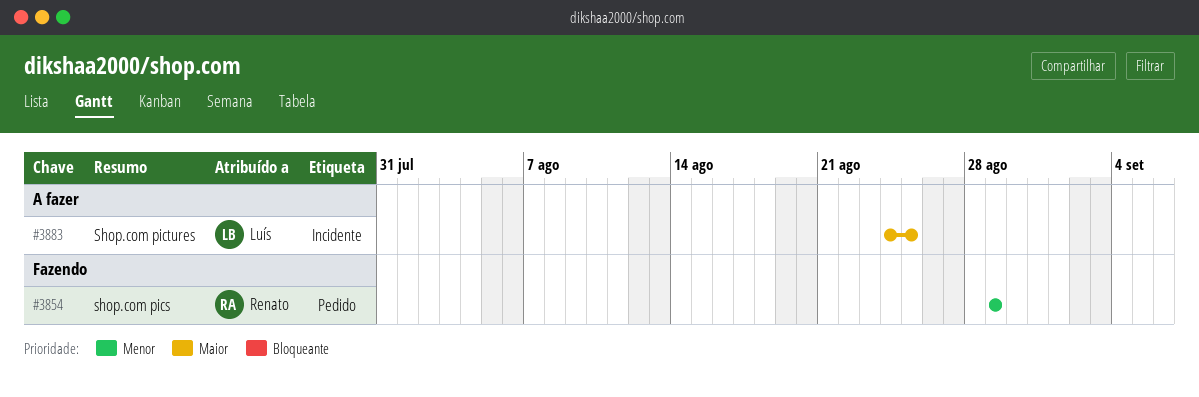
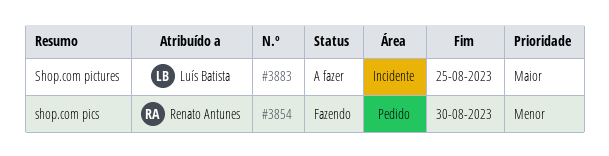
#3854, due: Aug 29 -> Aug 30

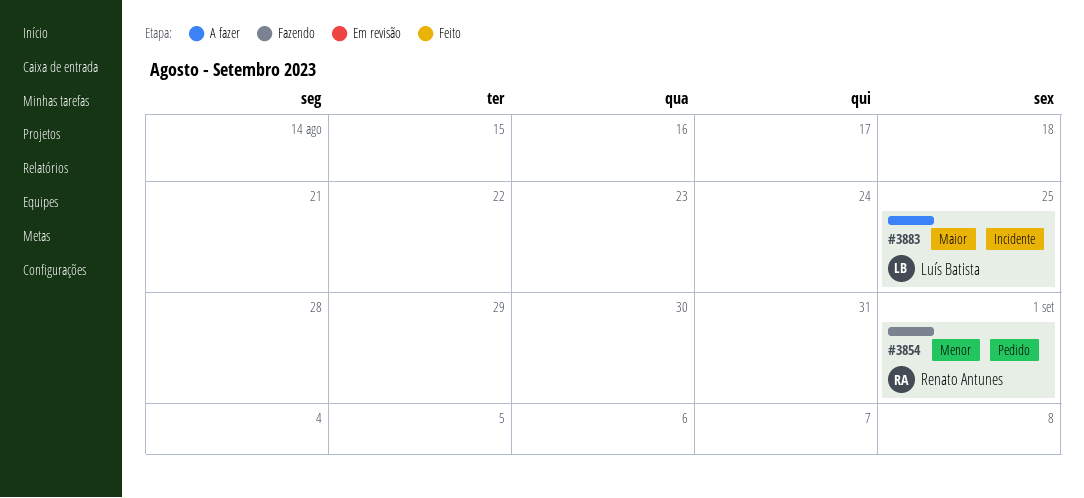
#3854, due: Aug 30 -> Sep 1

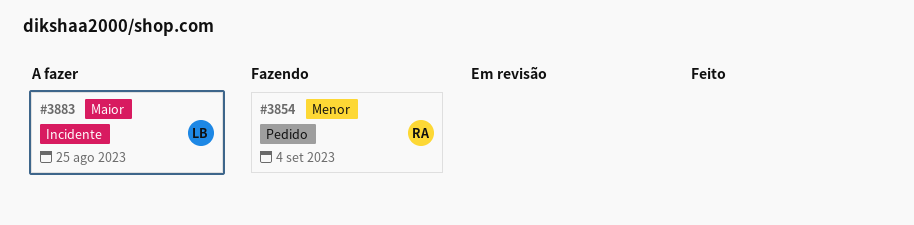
#3854, due: Sep 1 -> Sep 4

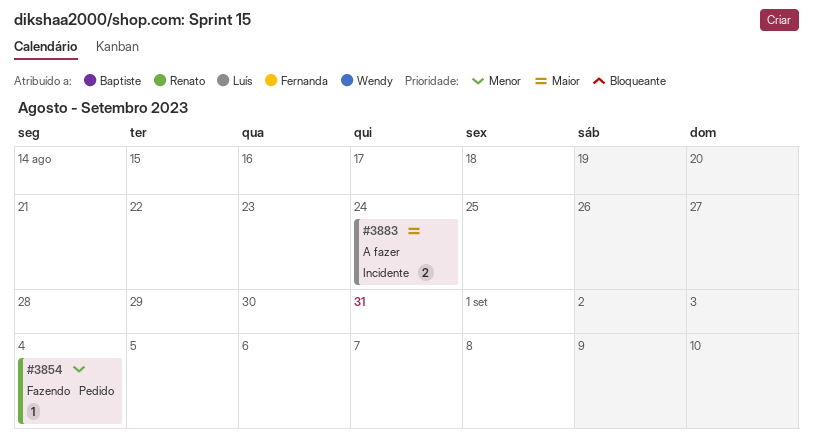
#3883, due: Aug 25 -> Aug 24

